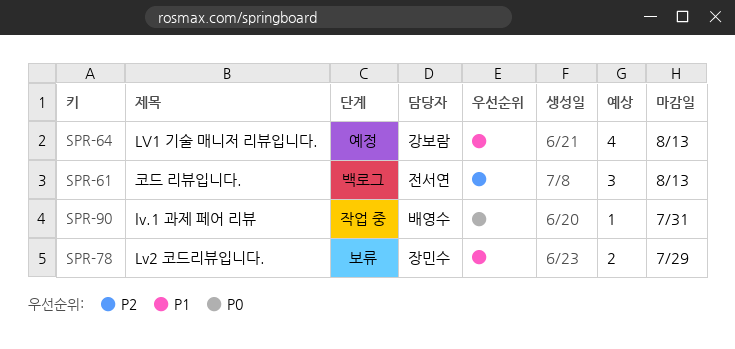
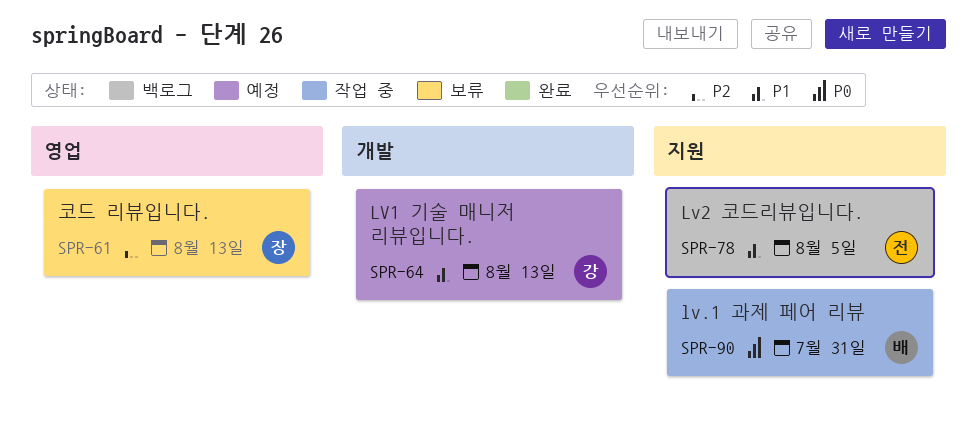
SPR-61, status: 백로그 -> 보류
SPR-61, owner: 전서연 -> 장민수
SPR-78, status: 보류 -> 백로그
SPR-78, owner: 장민수 -> 전서연
SPR-78, due: Jul 29 -> Aug 5

